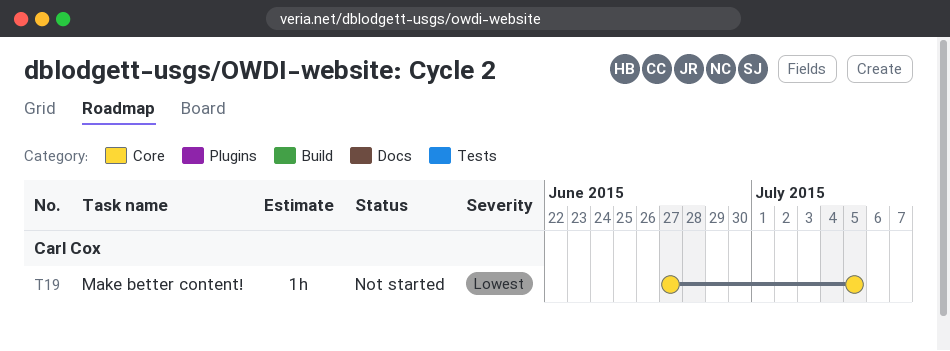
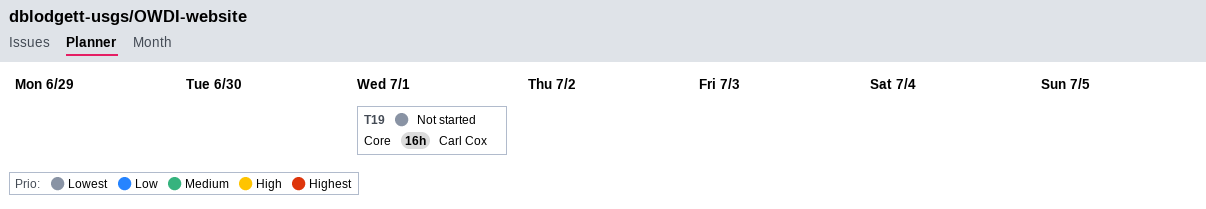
T19, estimate: 1h -> 16h
T19, due: Jul 5 -> Jul 1

